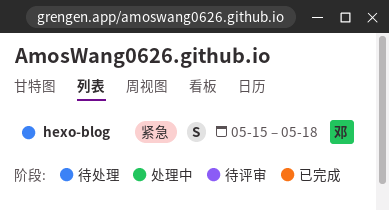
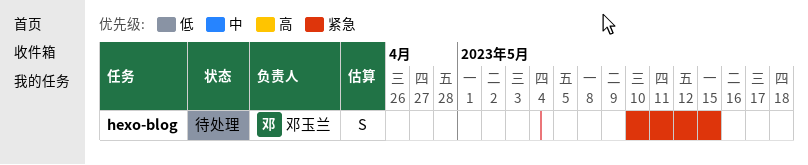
hexo-blog, start: May 15 -> May 10
hexo-blog, due: May 18 -> May 15

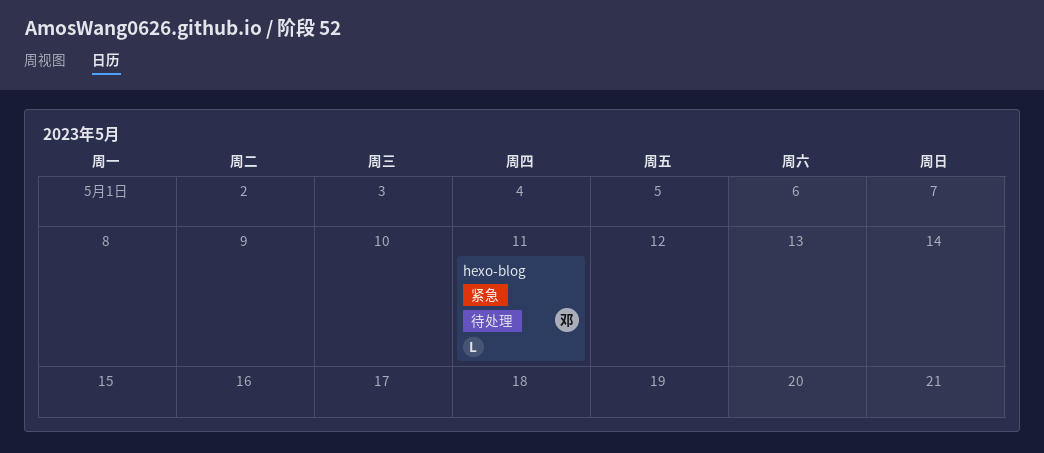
hexo-blog, estimate: S -> L
hexo-blog, due: May 15 -> May 11

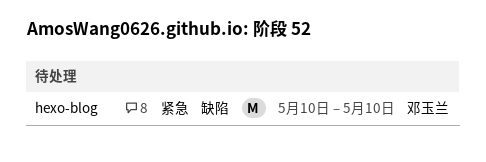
hexo-blog, estimate: L -> M
hexo-blog, due: May 11 -> May 10

